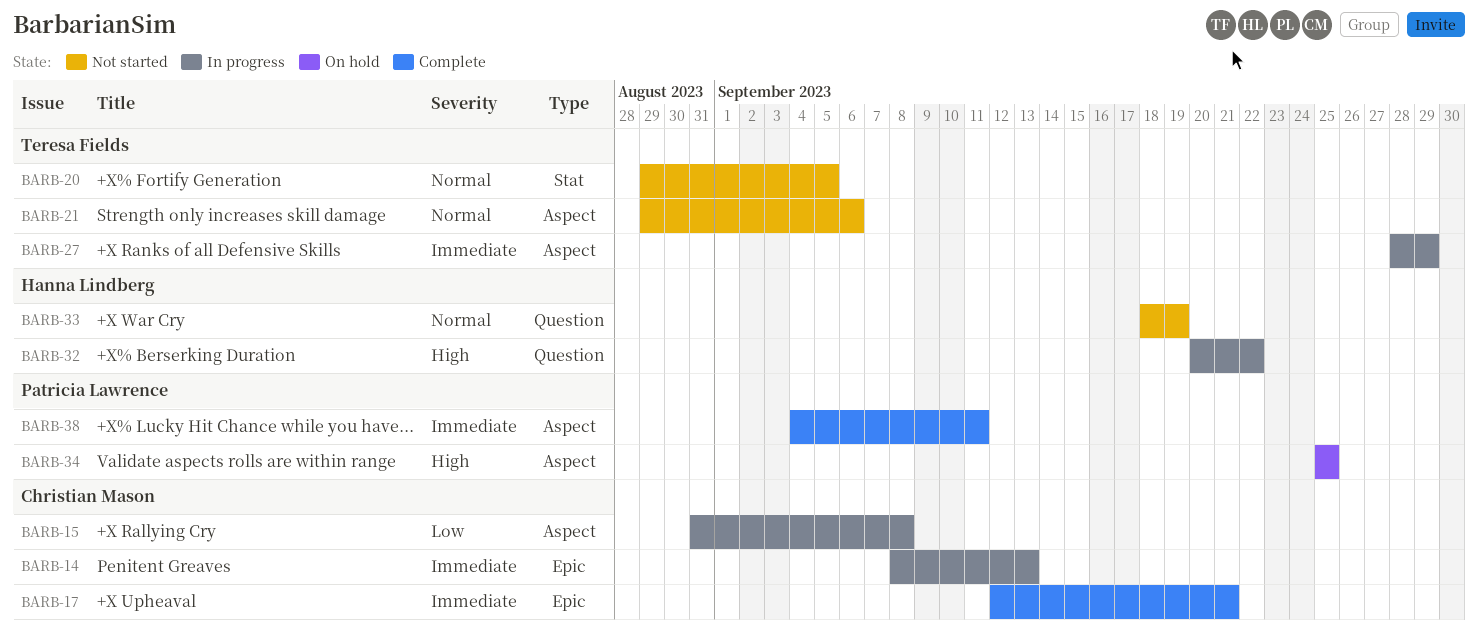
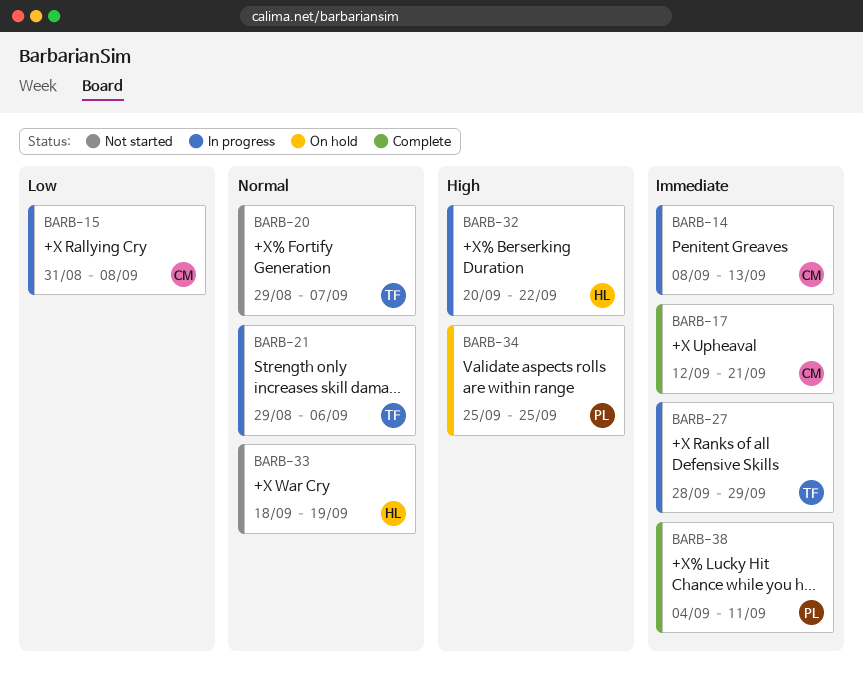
BARB-20, due: Sep 5 -> Sep 7
BARB-21, status: Not started -> In progress

